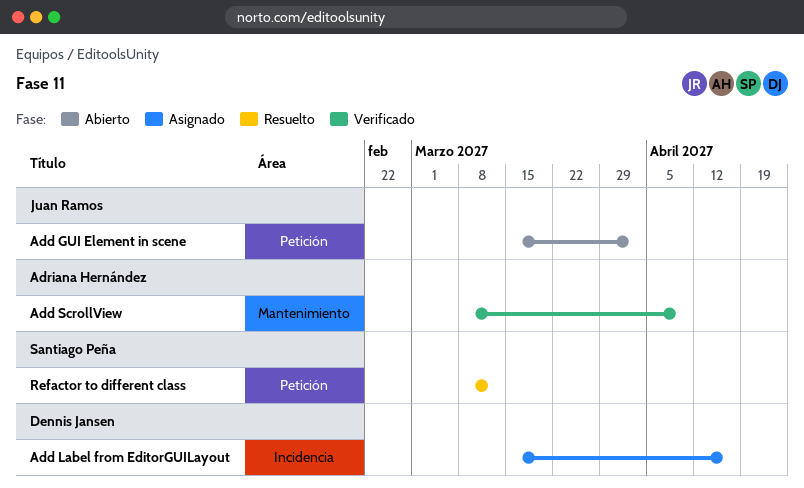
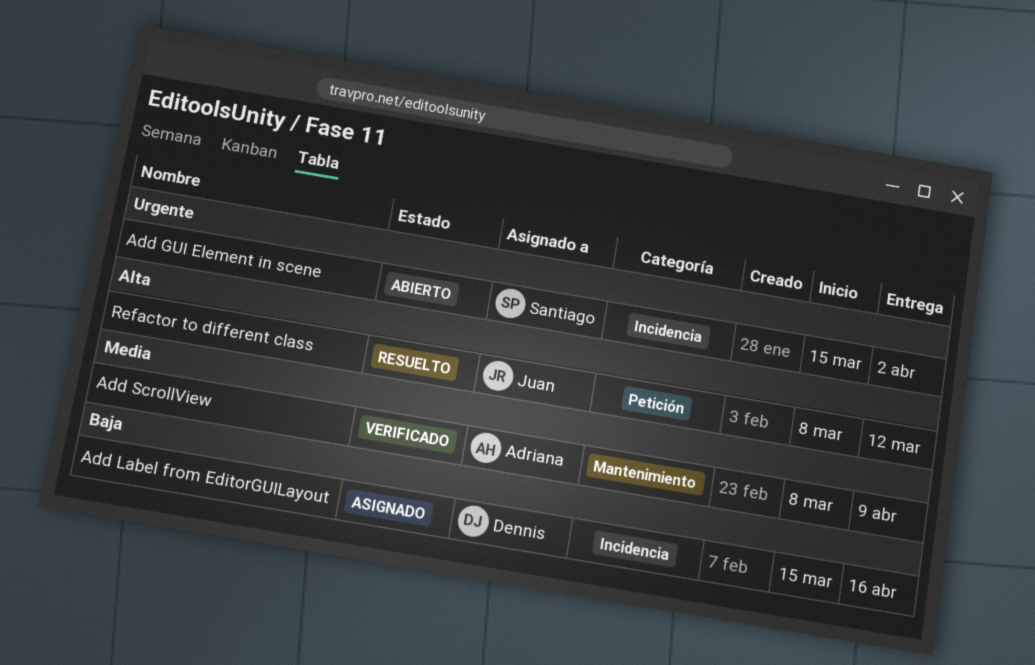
Add GUI Element in scene, owner: Juan Ramos -> Santiago Peña
Add GUI Element in scene, label: Petición -> Incidencia
Refactor to different class, owner: Santiago Peña -> Juan Ramos

